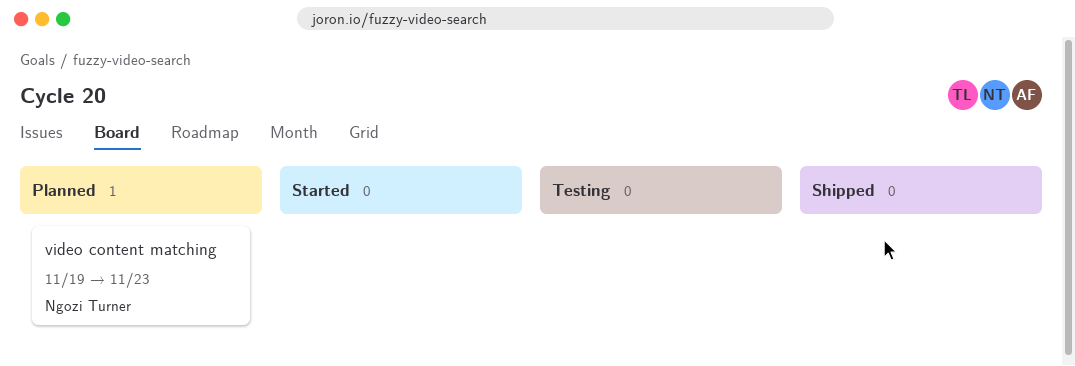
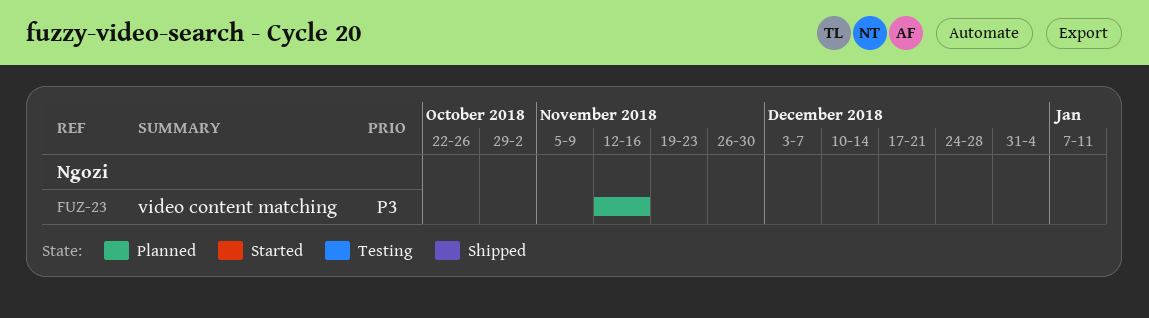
video content matching, start: Nov 19 -> Nov 12
video content matching, due: Nov 23 -> Nov 16

